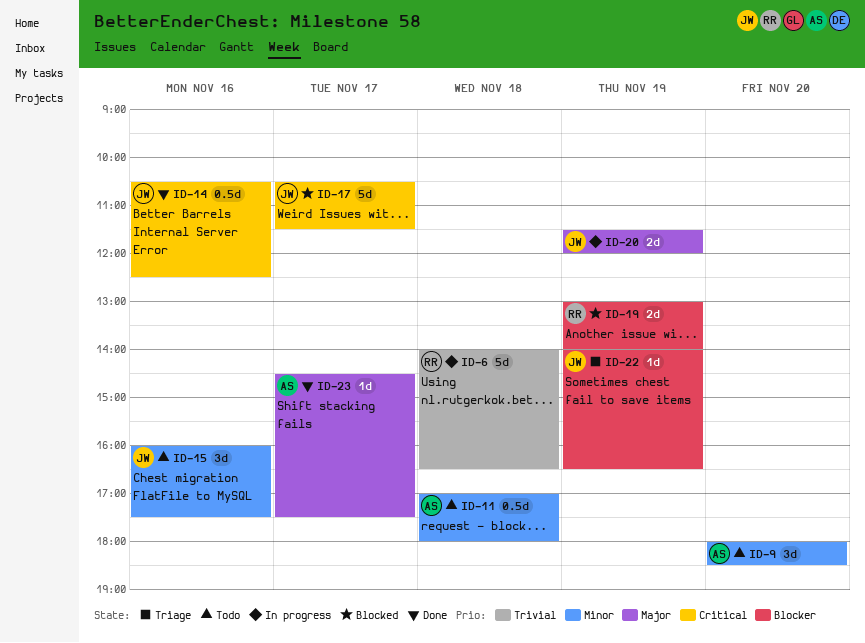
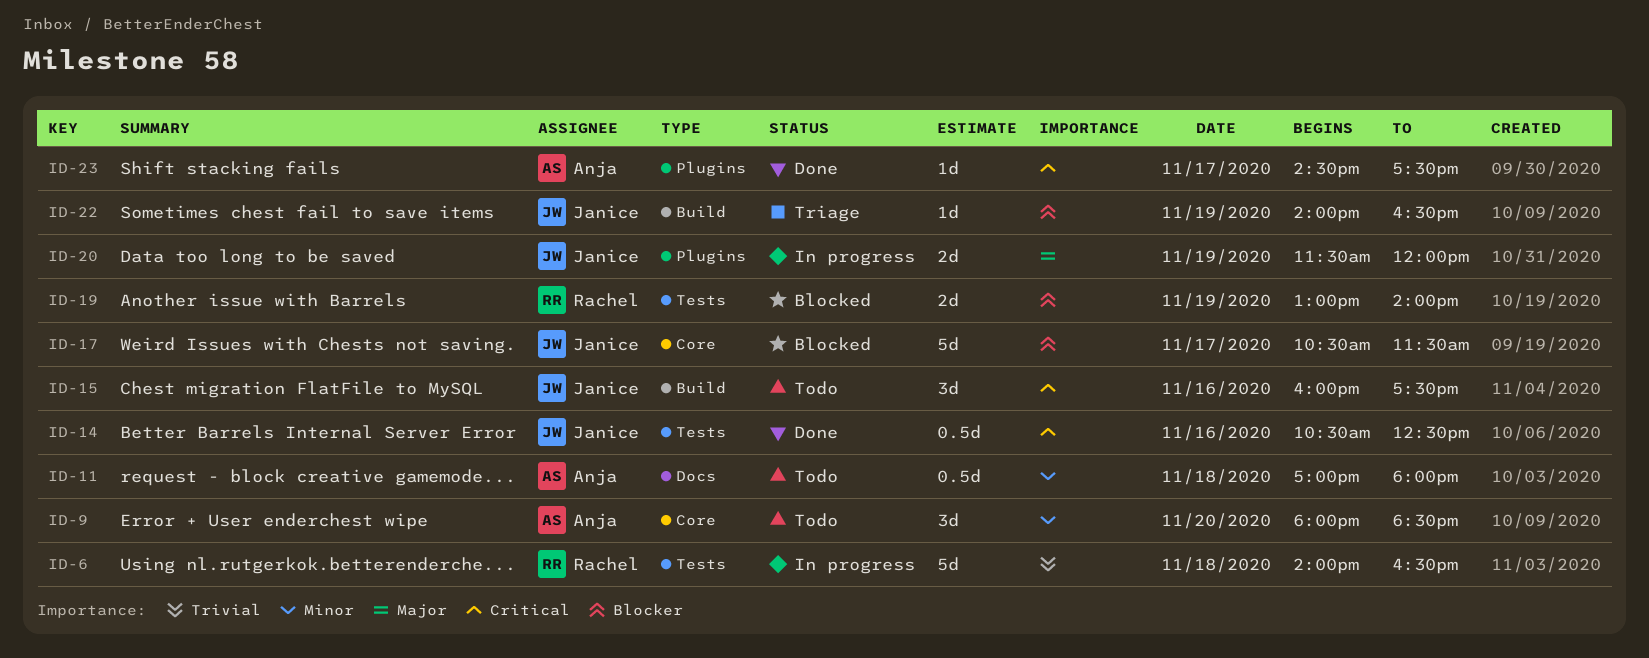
ID-15, priority: Minor -> Critical
ID-17, priority: Critical -> Blocker
ID-23, priority: Major -> Critical

